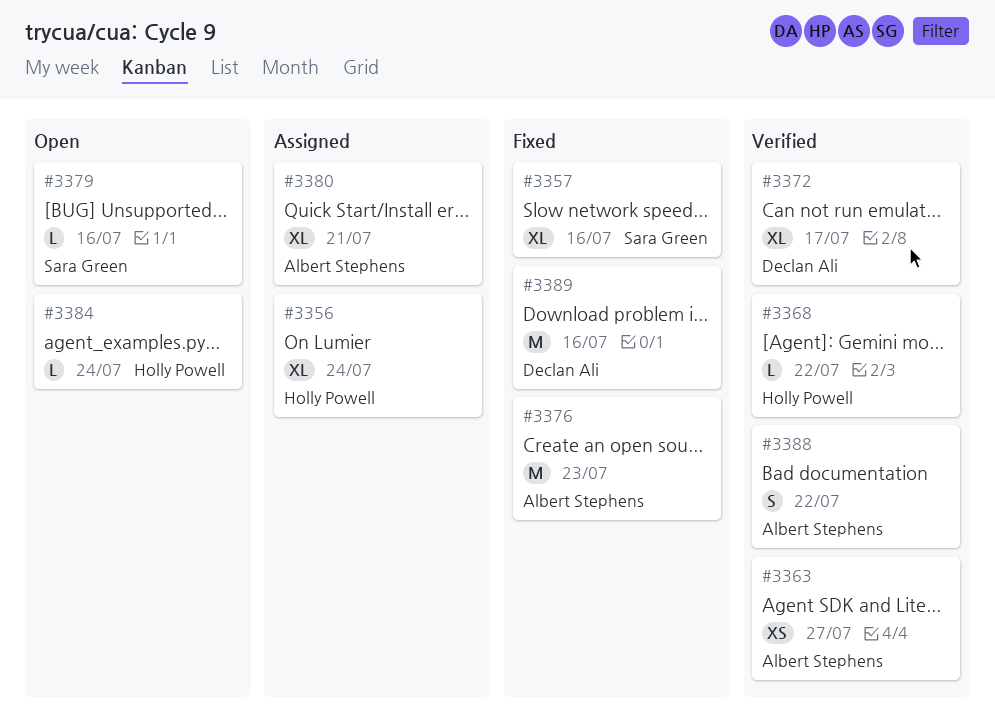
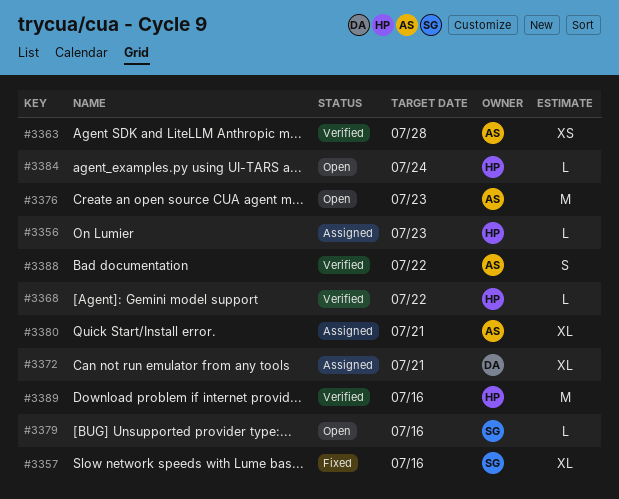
#3356, estimate: XL -> L
#3356, due: Jul 24 -> Jul 23
#3363, due: Jul 27 -> Jul 28
#3372, status: Verified -> Assigned
#3372, due: Jul 17 -> Jul 21
#3376, status: Fixed -> Open
#3389, status: Fixed -> Verified
#3389, owner: Declan Ali -> Holly Powell

